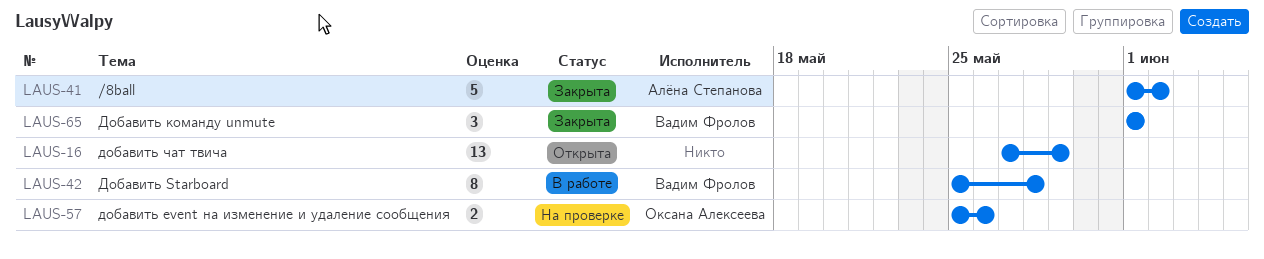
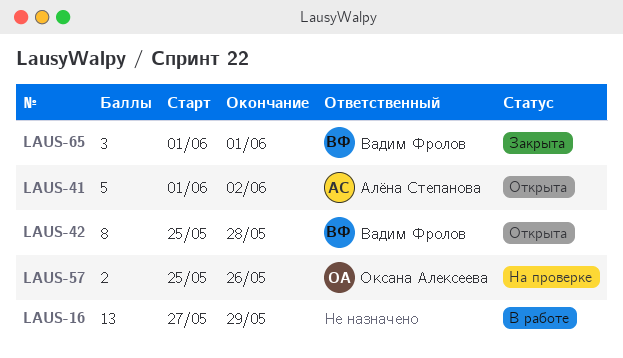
LAUS-16, status: Открыта -> В работе
LAUS-41, status: Закрыта -> Открыта
LAUS-42, status: В работе -> Открыта

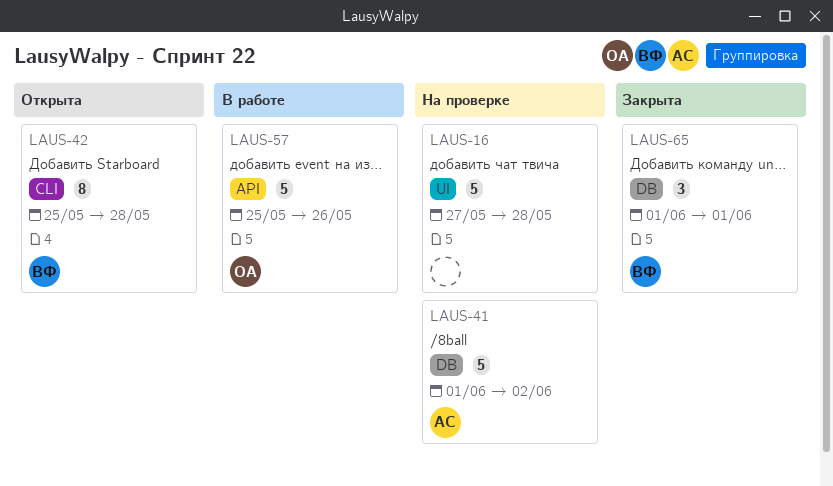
LAUS-16, status: В работе -> На проверке
LAUS-16, estimate: 13 -> 5
LAUS-16, due: May 29 -> May 28
LAUS-41, status: Открыта -> На проверке
LAUS-57, status: На проверке -> В работе
LAUS-57, estimate: 2 -> 5

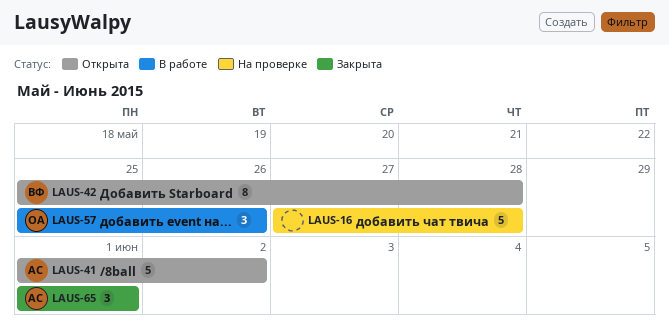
LAUS-41, status: На проверке -> Открыта
LAUS-57, estimate: 5 -> 3
LAUS-65, owner: ВФ -> АС

